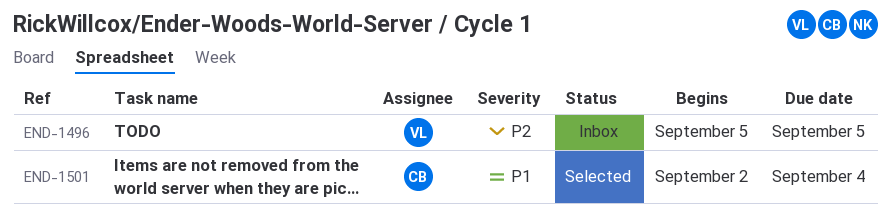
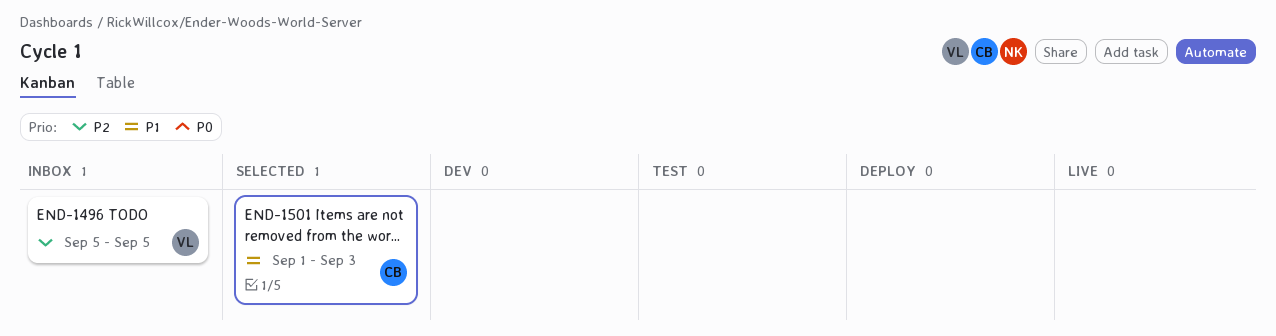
END-1501, start: Sep 2 -> Sep 1
END-1501, due: Sep 4 -> Sep 3

